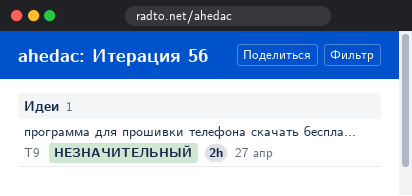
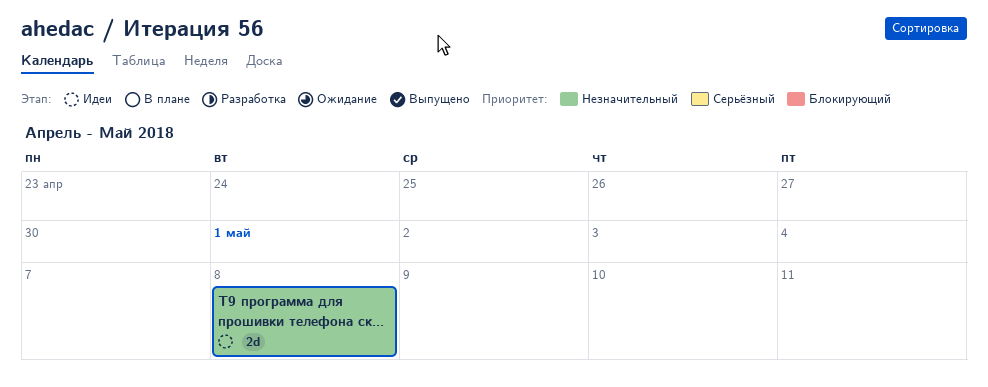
T9, estimate: 2h -> 2d
T9, due: Apr 27 -> May 8

